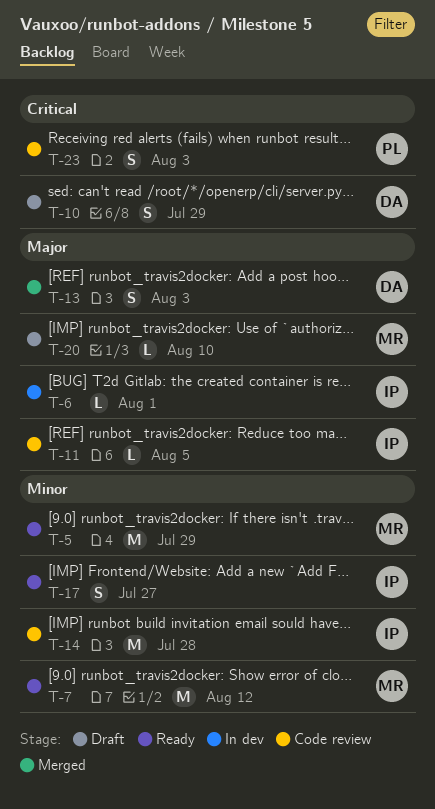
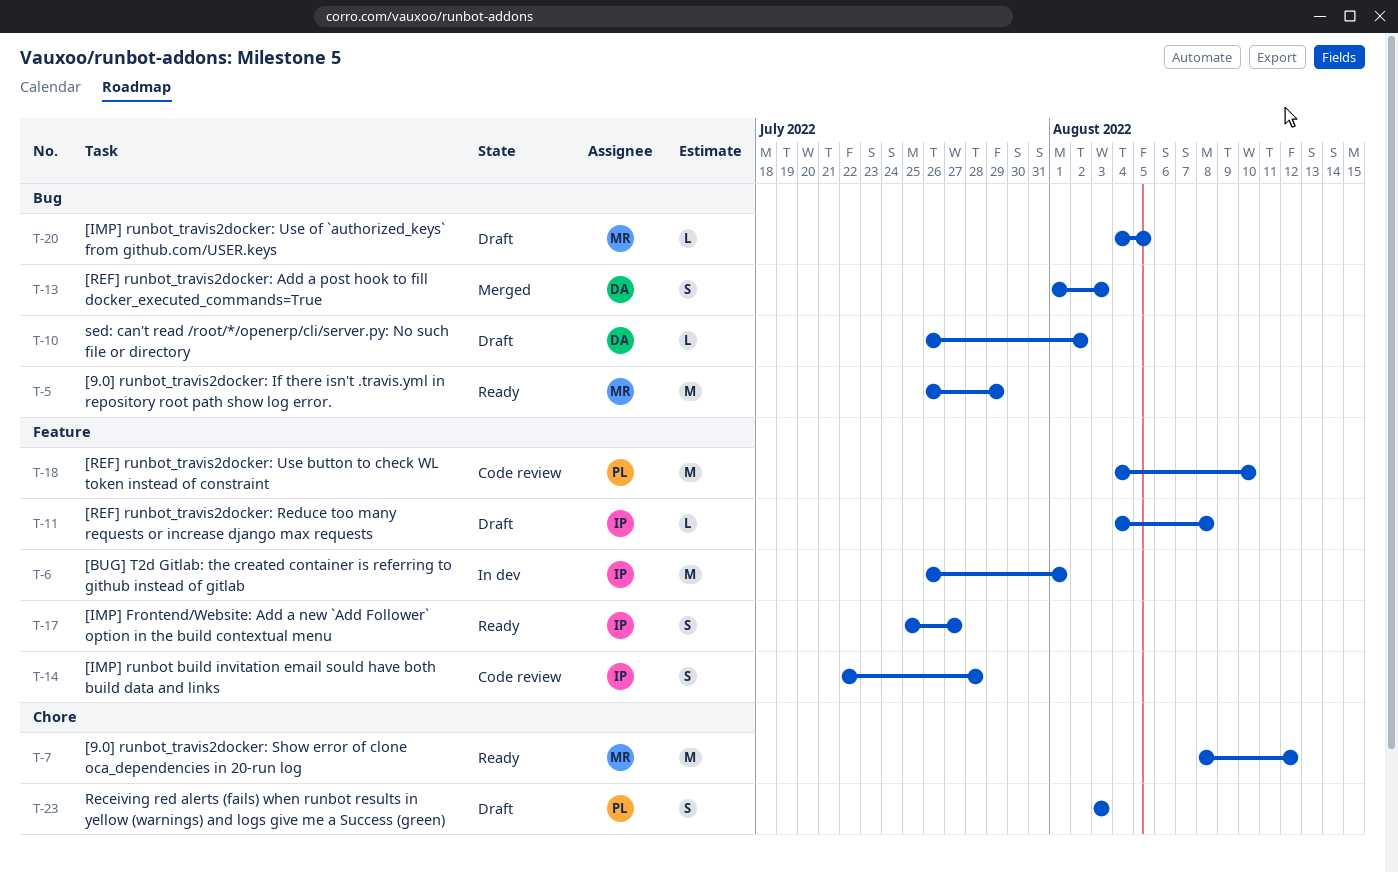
T-6, estimate: L -> M
T-10, estimate: S -> L
T-10, due: Jul 29 -> Aug 2
T-11, status: Code review -> Draft
T-11, due: Aug 5 -> Aug 8
T-14, estimate: M -> S
T-18: none -> present
T-20, due: Aug 10 -> Aug 5
T-23, status: Code review -> Draft

